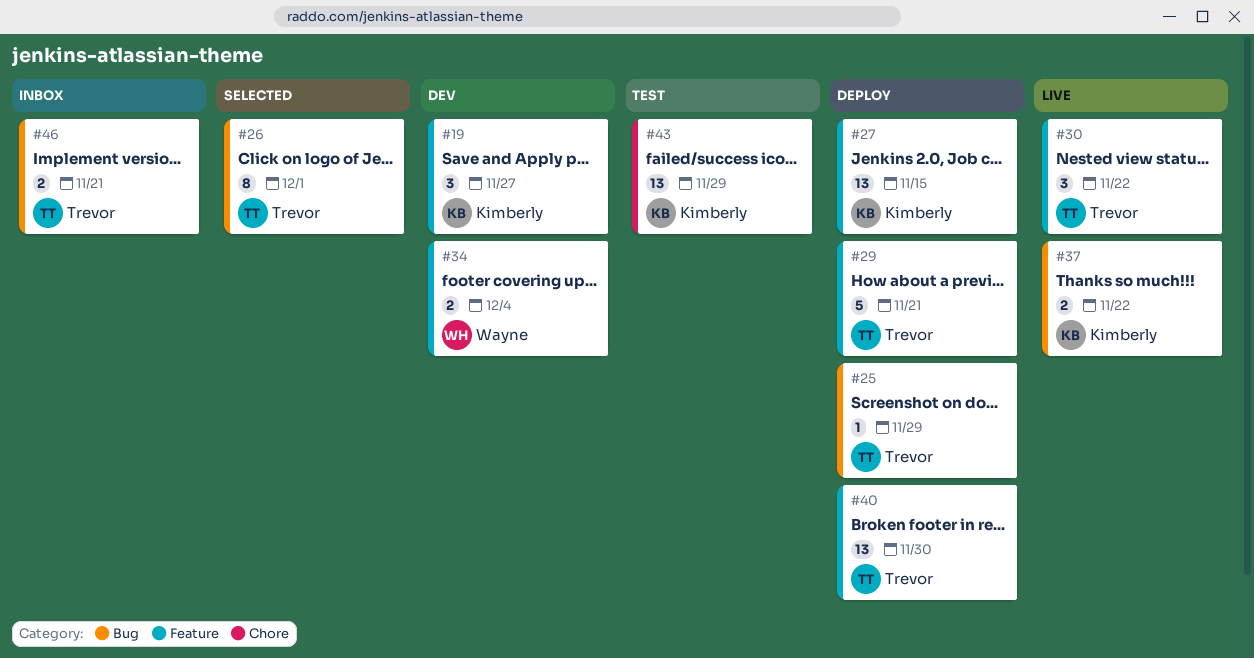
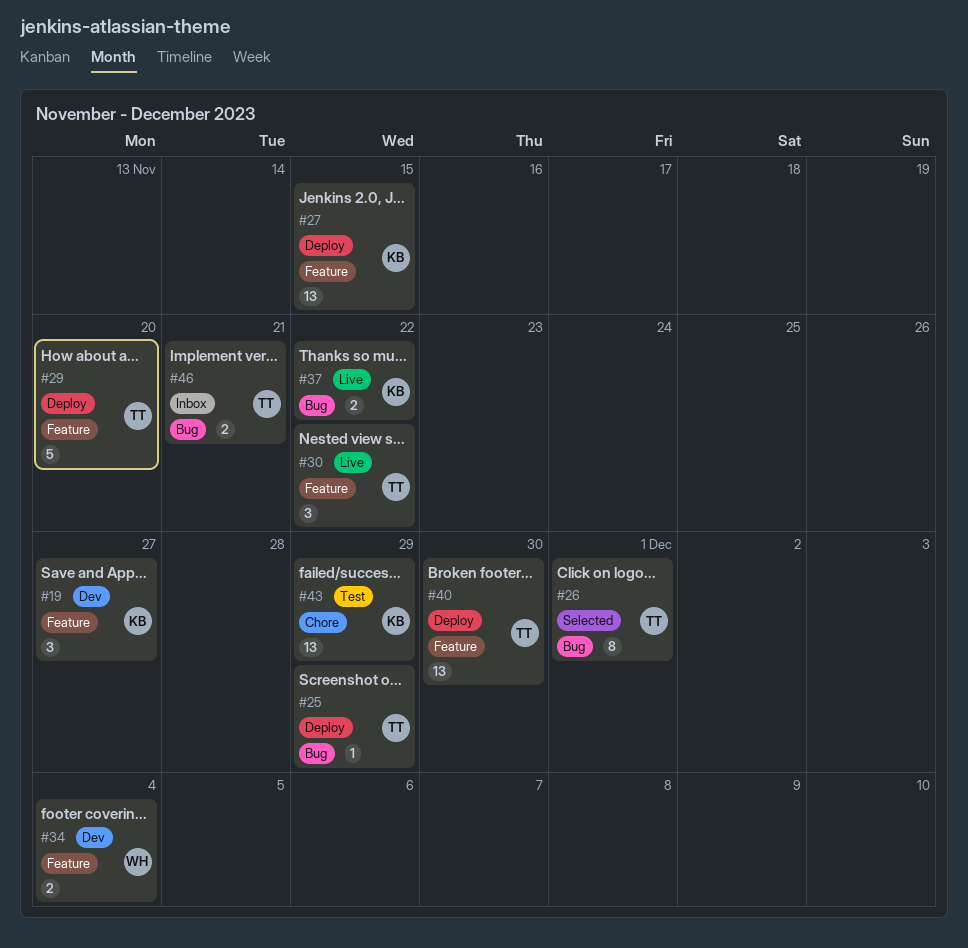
#29, due: Nov 21 -> Nov 20

